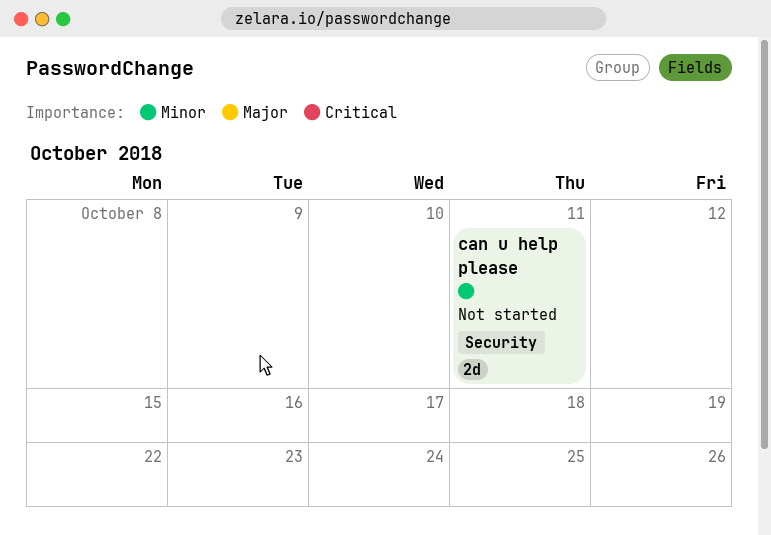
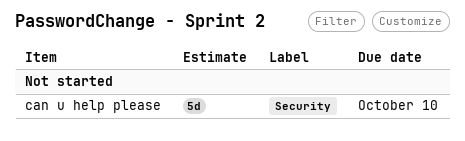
can u help please, estimate: 2d -> 5d
can u help please, due: Oct 11 -> Oct 10

